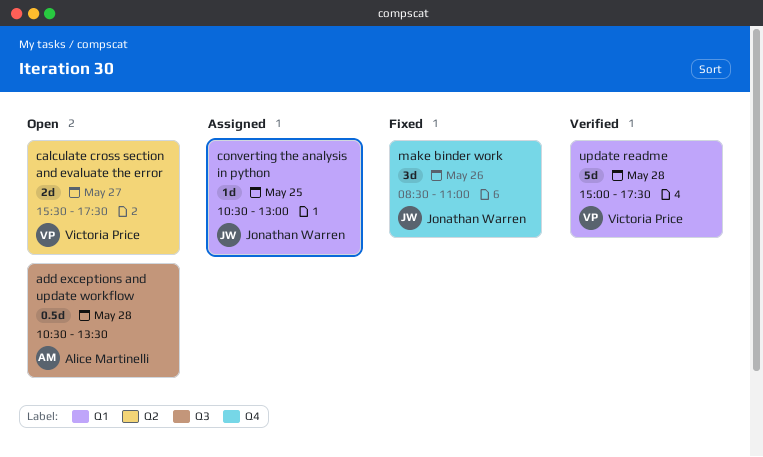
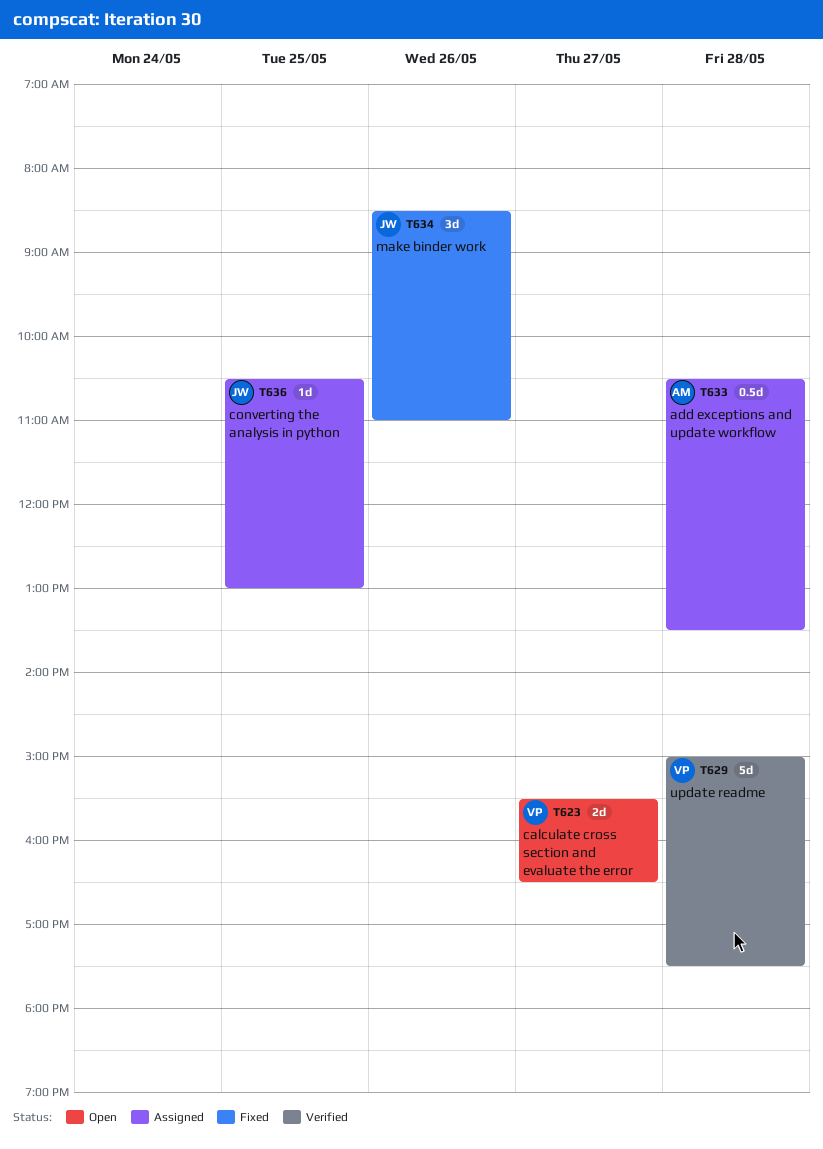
add exceptions and update workflow, status: Open -> Assigned
calculate cross section and evaluate the error, ends: 17:30 -> 16:30

